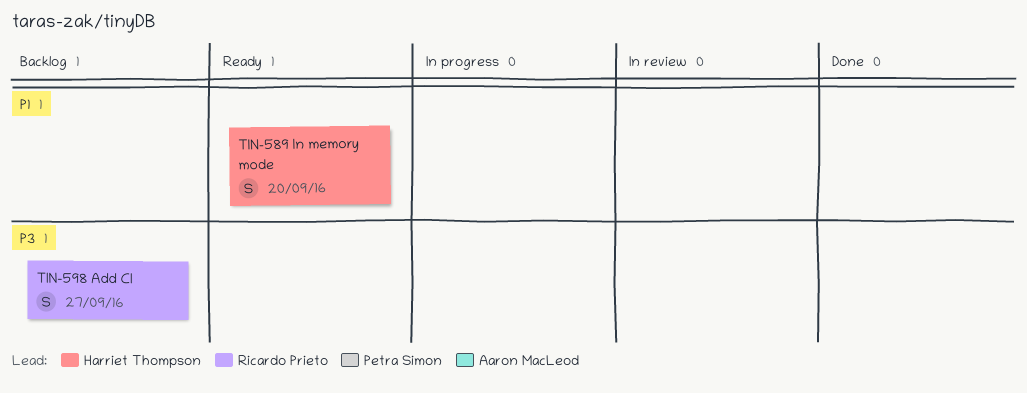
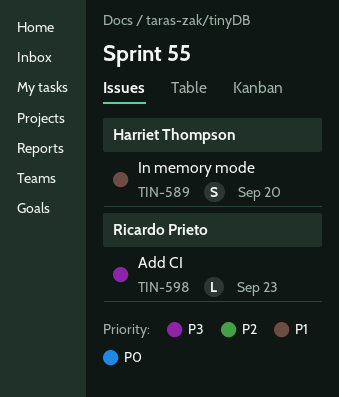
TIN-598, estimate: S -> L
TIN-598, due: Sep 27 -> Sep 23

